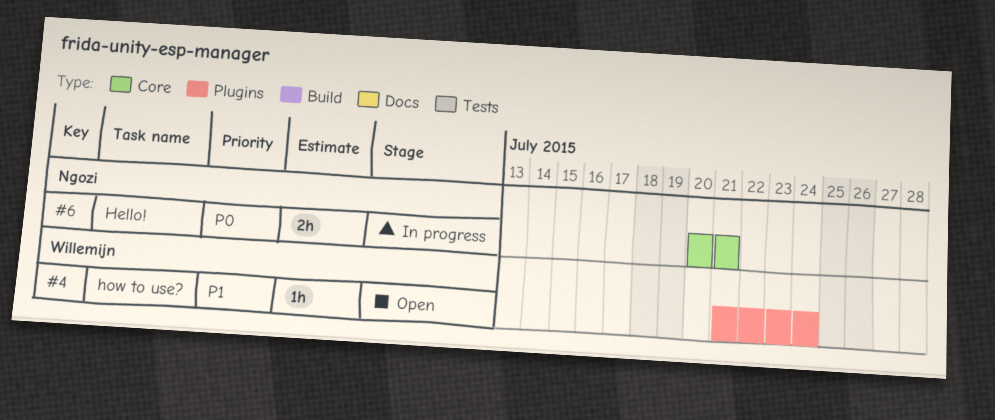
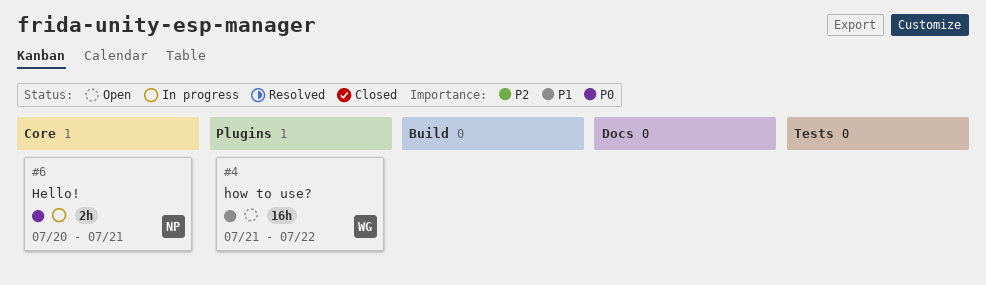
#4, estimate: 1h -> 16h
#4, due: Jul 24 -> Jul 22

